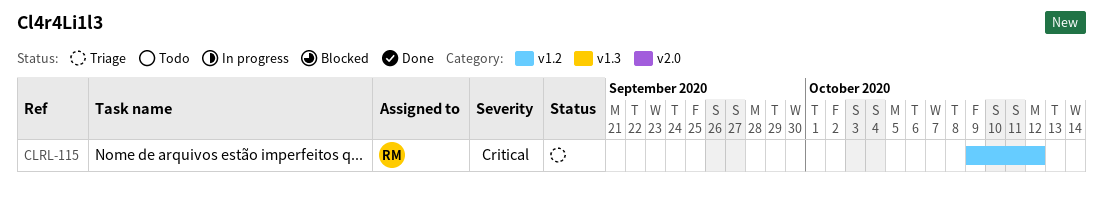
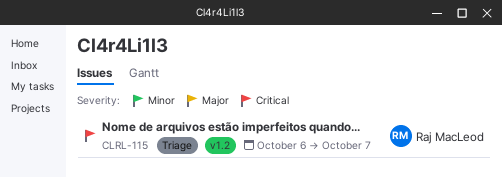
CLRL-115, start: Oct 9 -> Oct 6
CLRL-115, due: Oct 12 -> Oct 7

